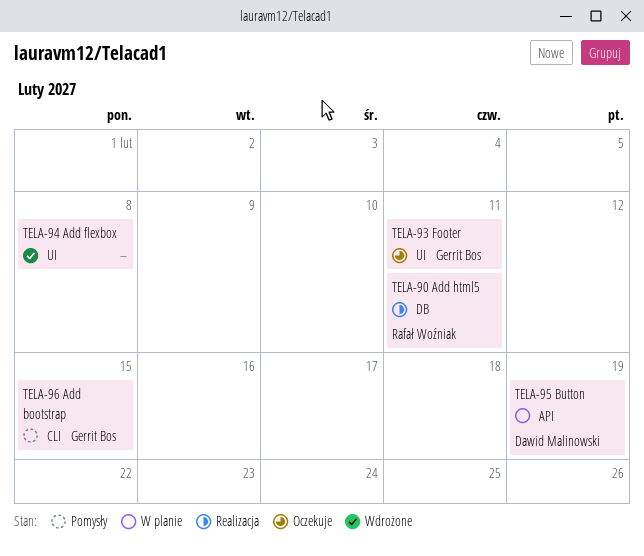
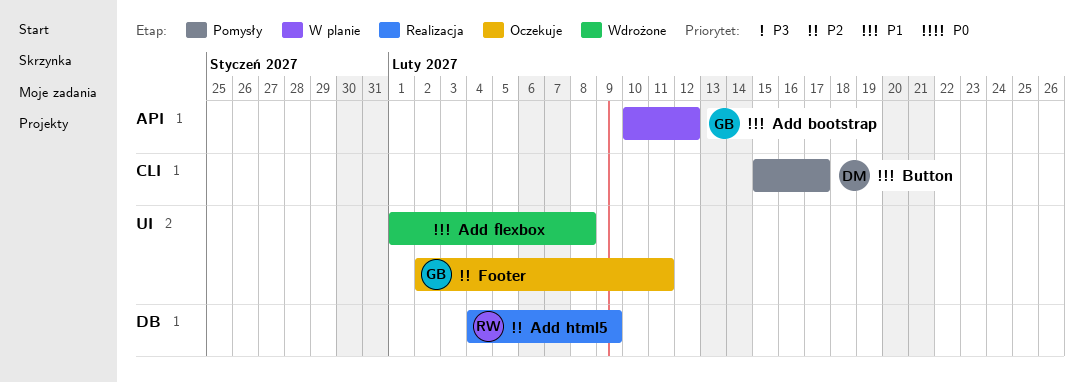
Add bootstrap, status: Pomysły -> W planie
Add bootstrap, label: CLI -> API
Add bootstrap, due: Feb 15 -> Feb 12
Add html5, due: Feb 11 -> Feb 9
Button, status: W planie -> Pomysły
Button, label: API -> CLI
Button, due: Feb 19 -> Feb 17

